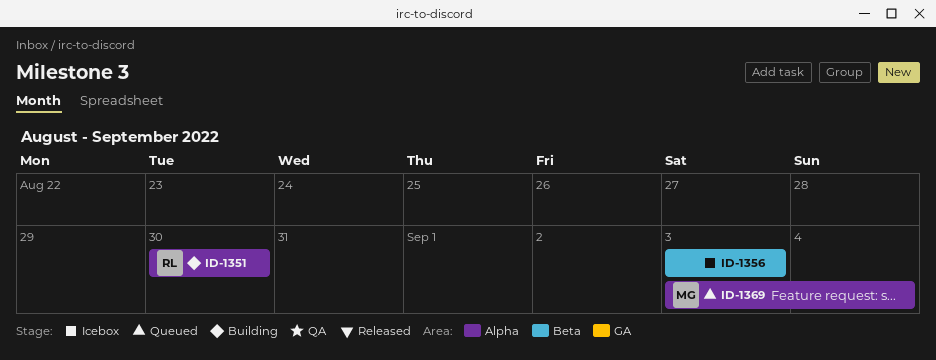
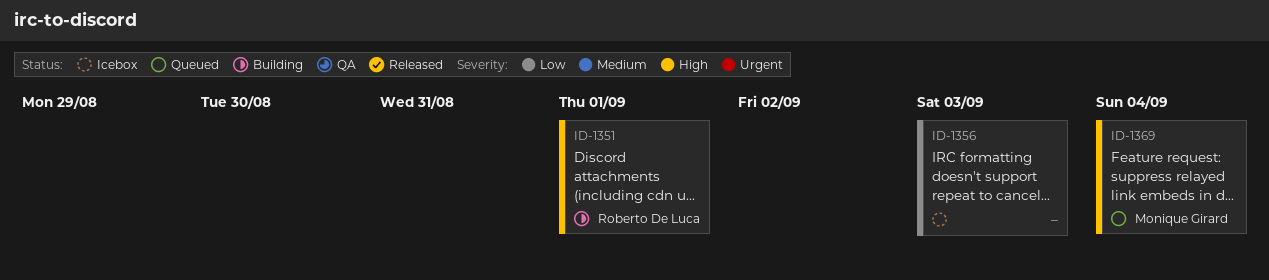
ID-1351, due: Aug 30 -> Sep 1

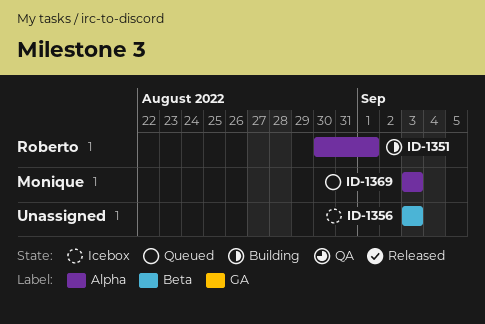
ID-1369, due: Sep 4 -> Sep 3

